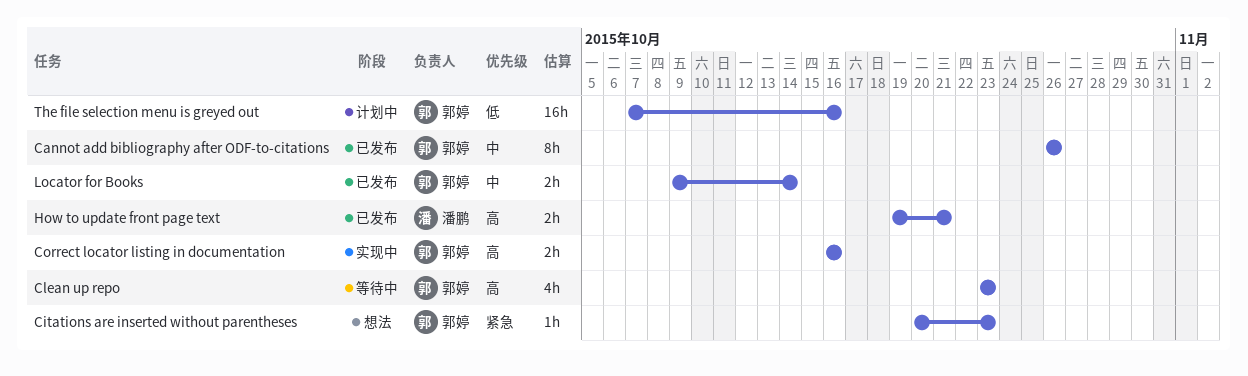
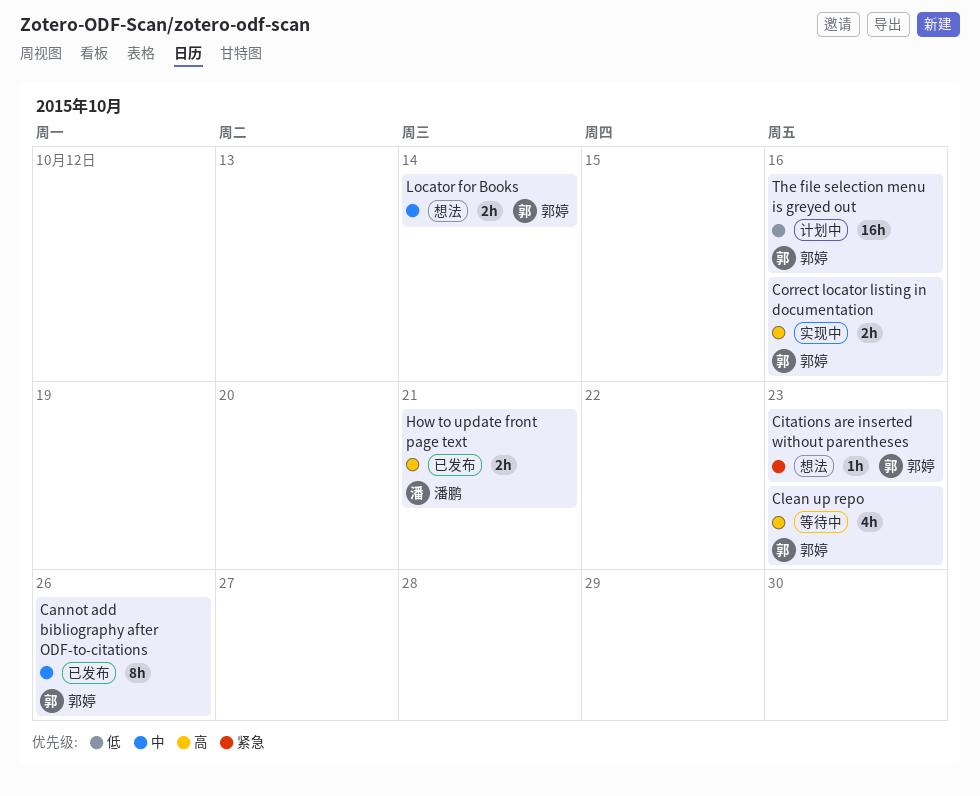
Locator for Books, status: 已发布 -> 想法

